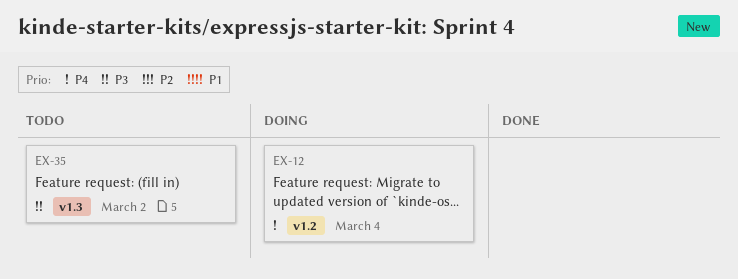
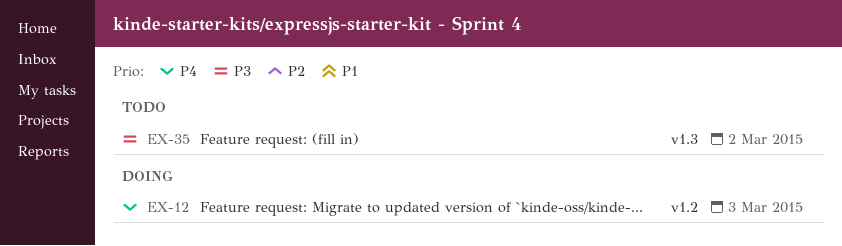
EX-12, due: Mar 4 -> Mar 3

